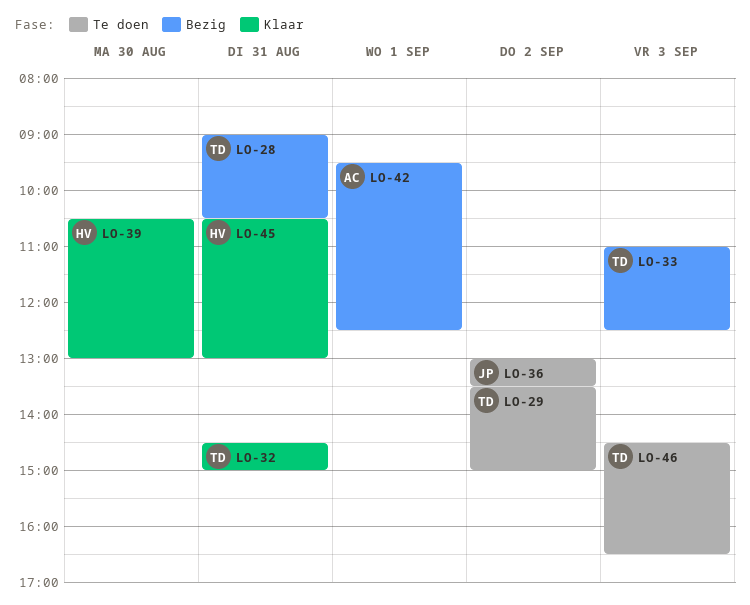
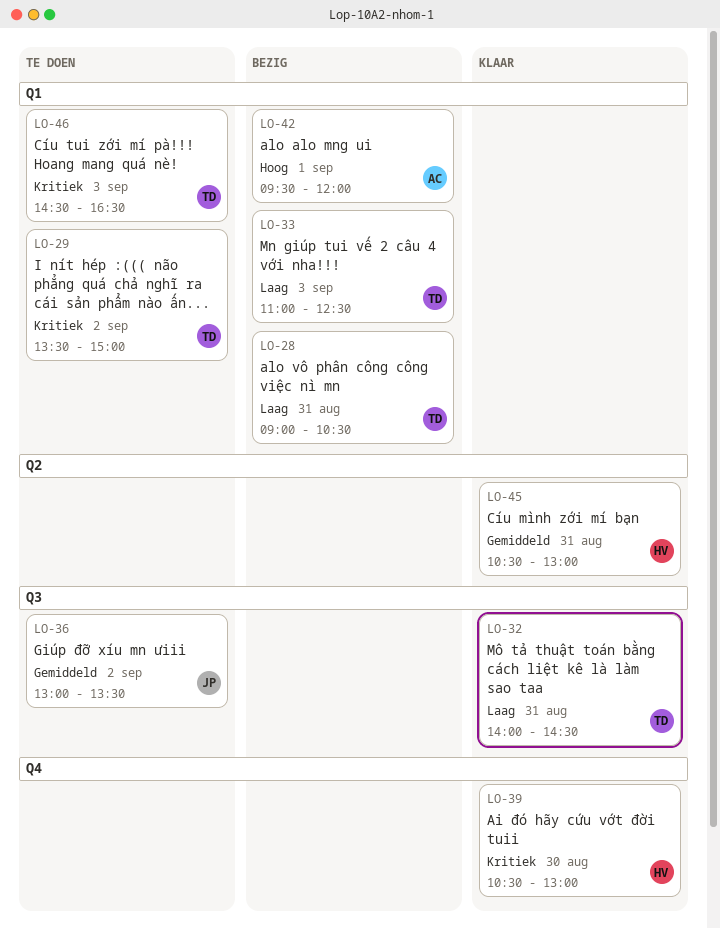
LO-32, begins: 14:30 -> 14:00
LO-32, ends: 15:00 -> 14:30
LO-42, ends: 12:30 -> 12:00

